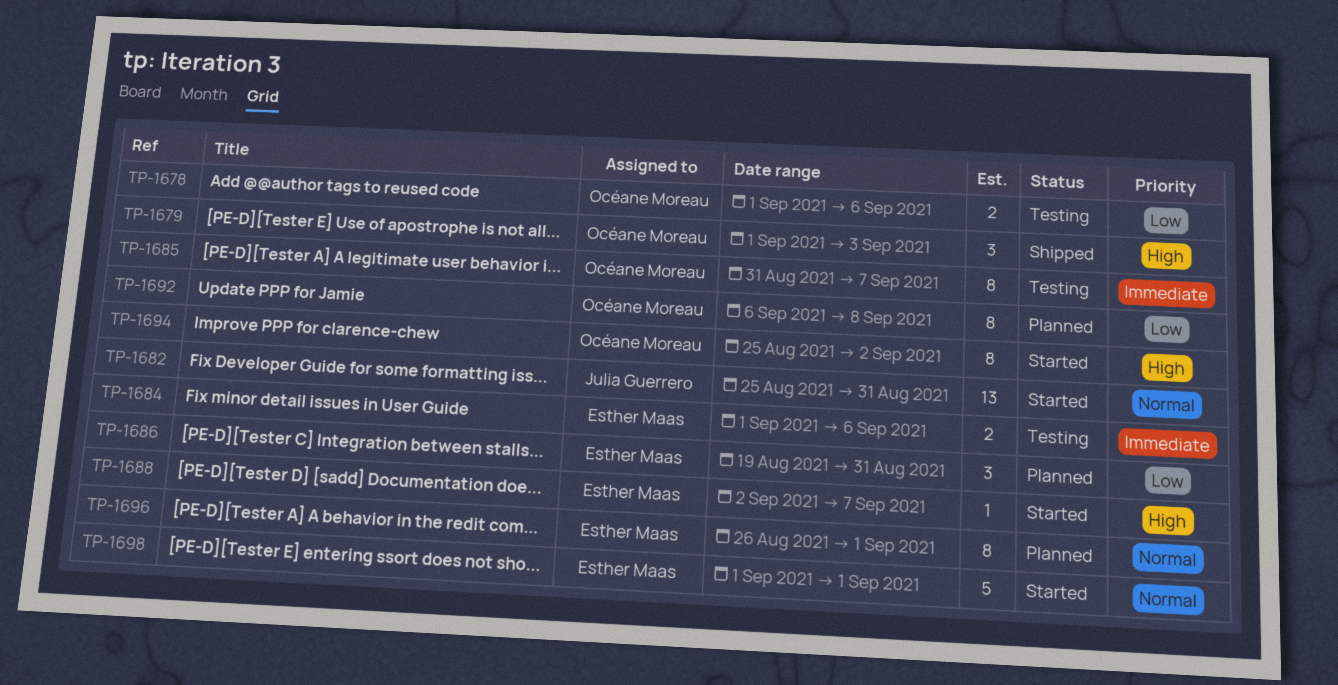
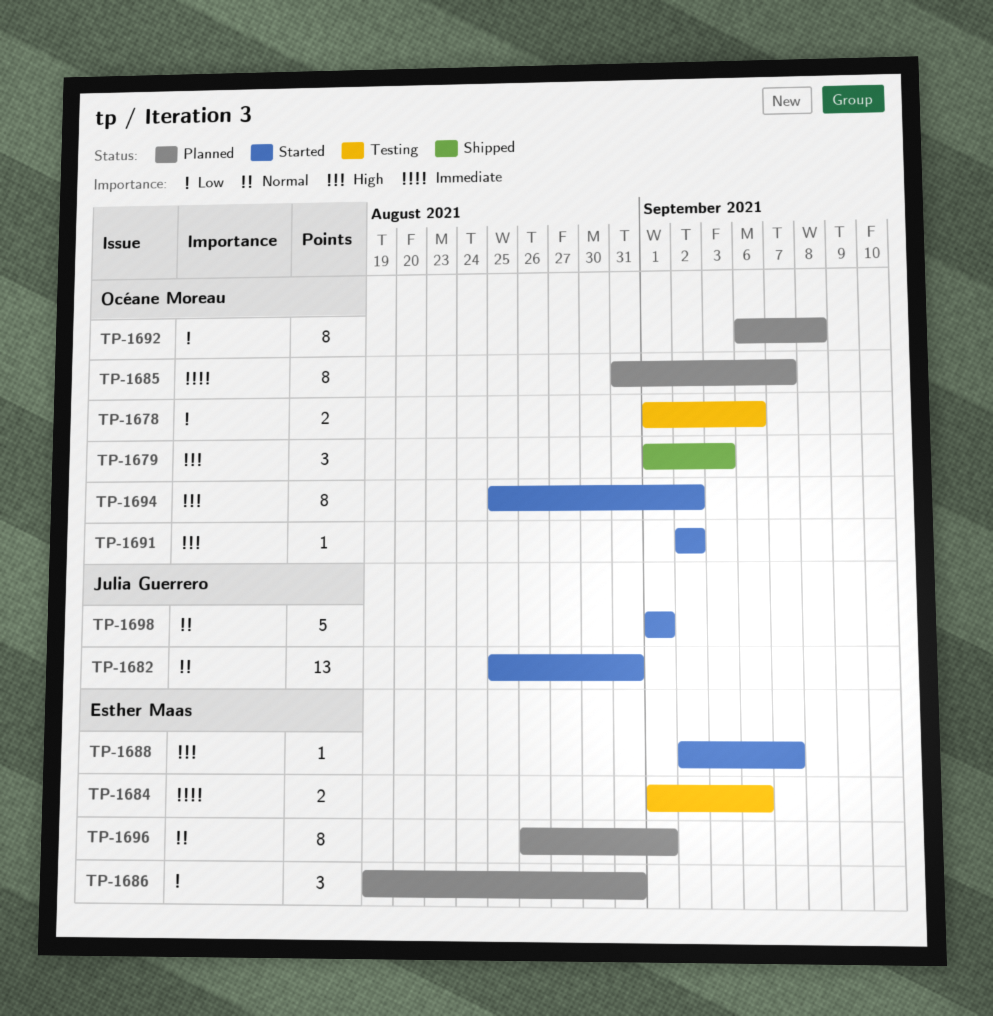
TP-1685, status: Testing -> Planned
TP-1691: none -> present
TP-1698, owner: Esther Maas -> Julia Guerrero

